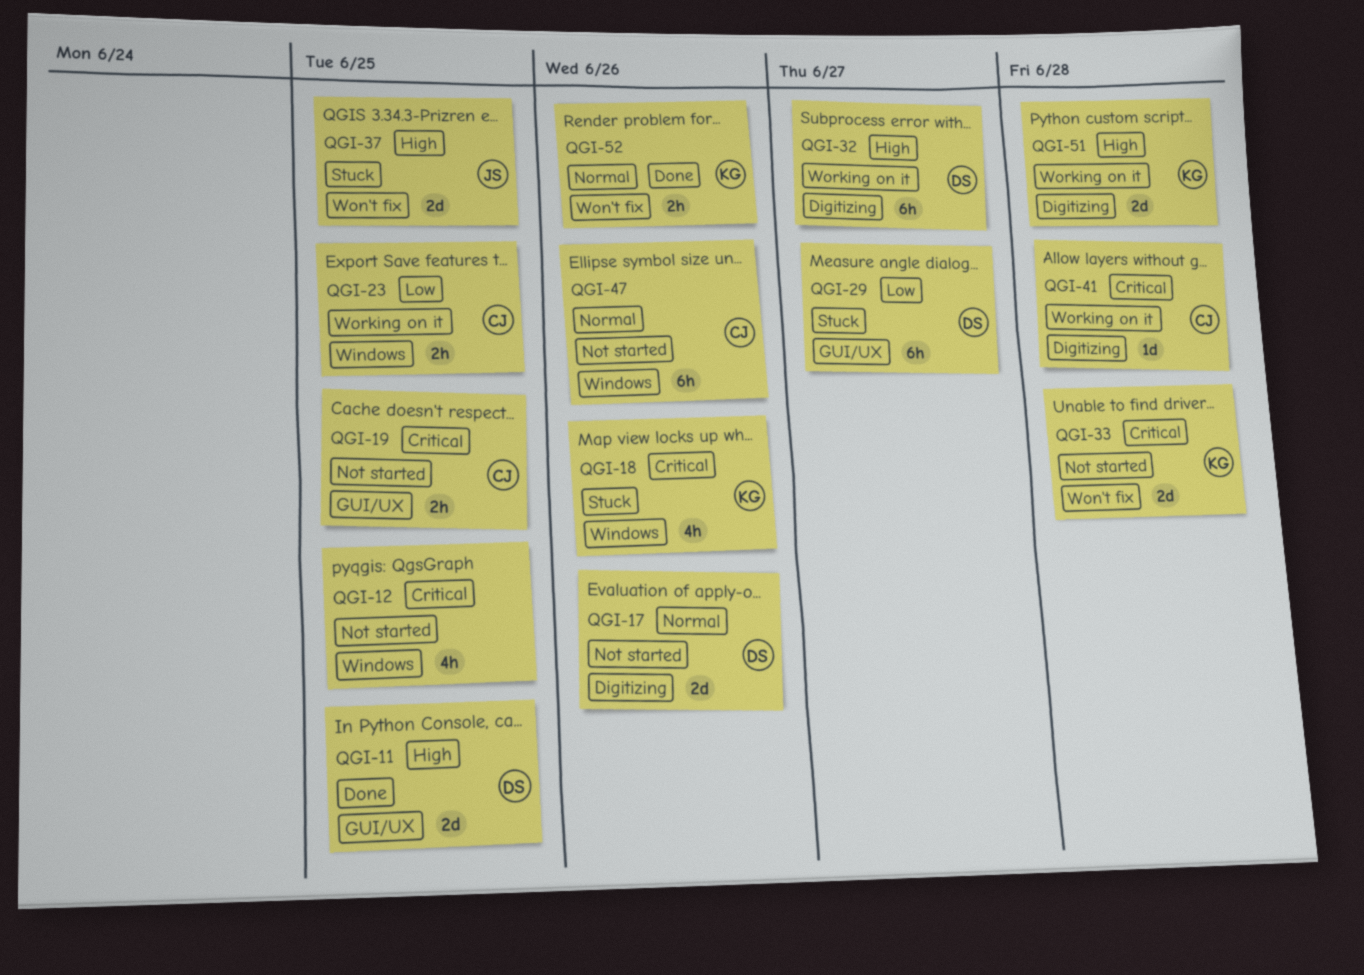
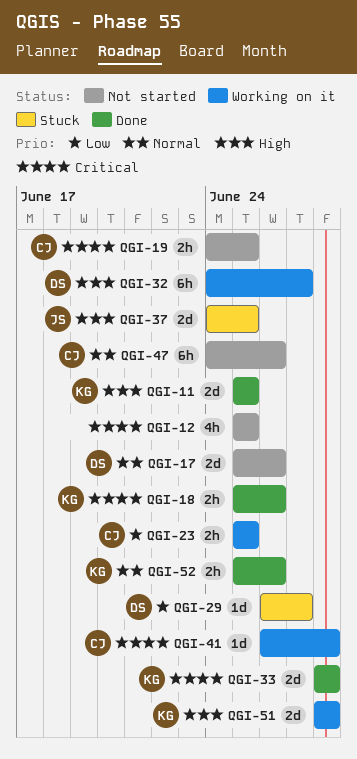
QGI-11, owner: DS -> KG
QGI-18, status: Stuck -> Done
QGI-18, estimate: 4h -> 2h
QGI-29, estimate: 6h -> 1d
QGI-33, status: Not started -> Done

